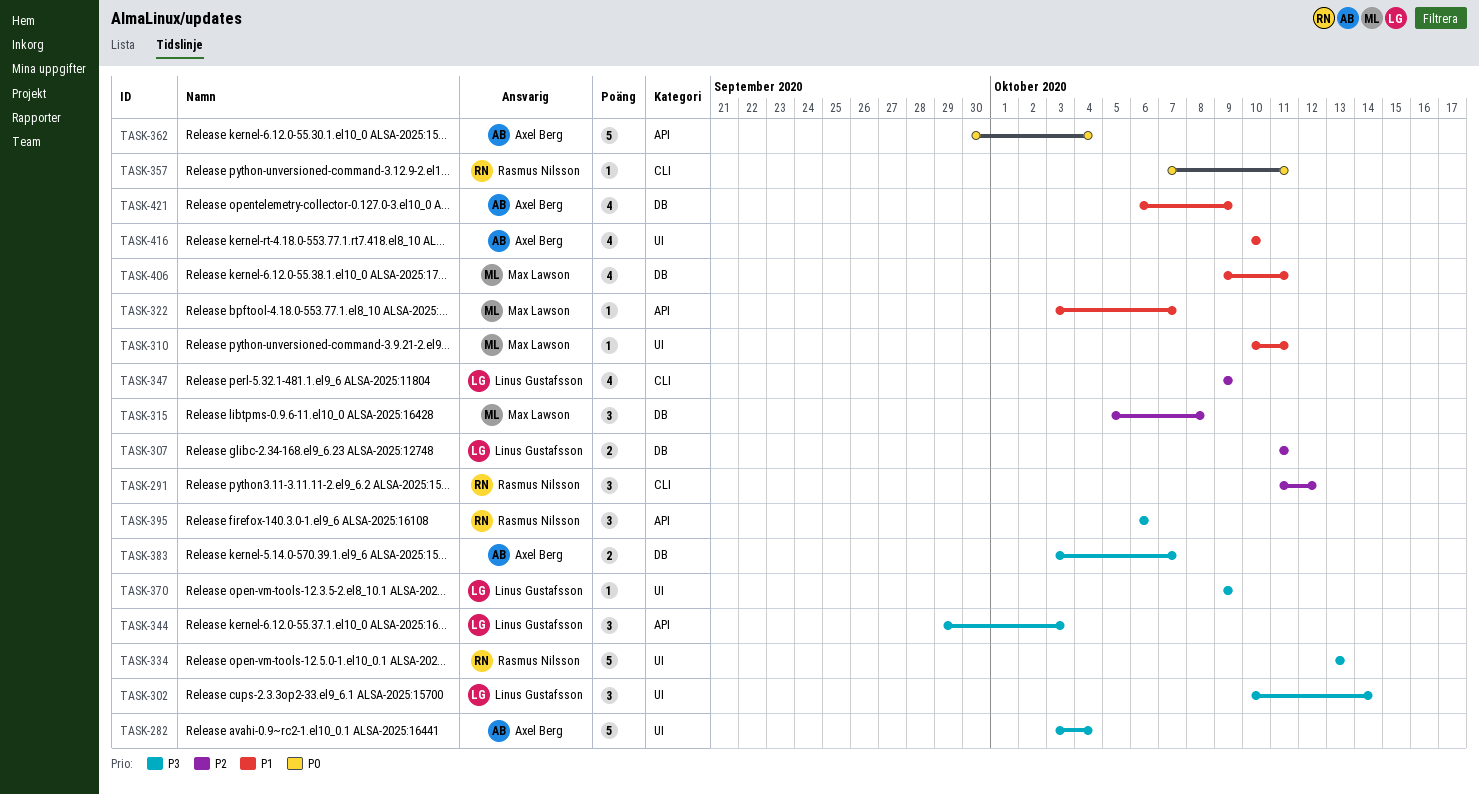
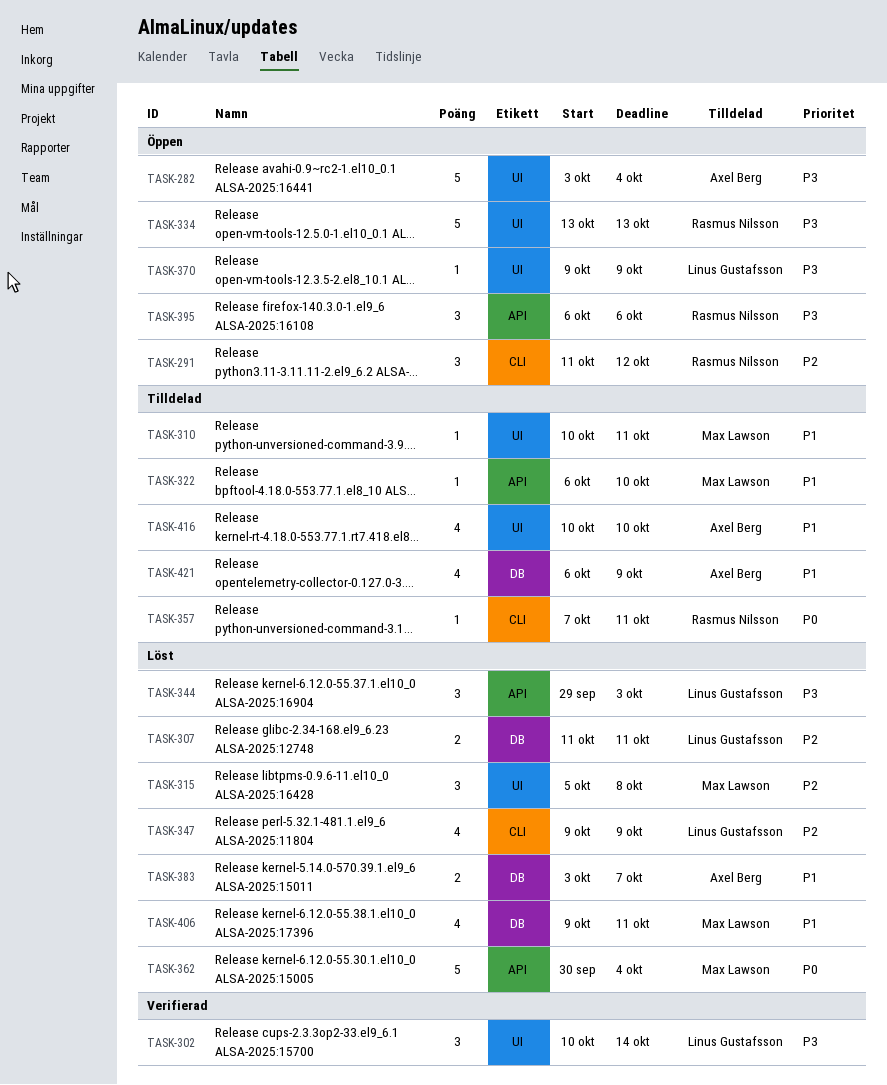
TASK-315, label: DB -> UI
TASK-322, start: Oct 3 -> Oct 6
TASK-322, due: Oct 7 -> Oct 10
TASK-362, owner: Axel Berg -> Max Lawson
TASK-383, priority: P3 -> P1

